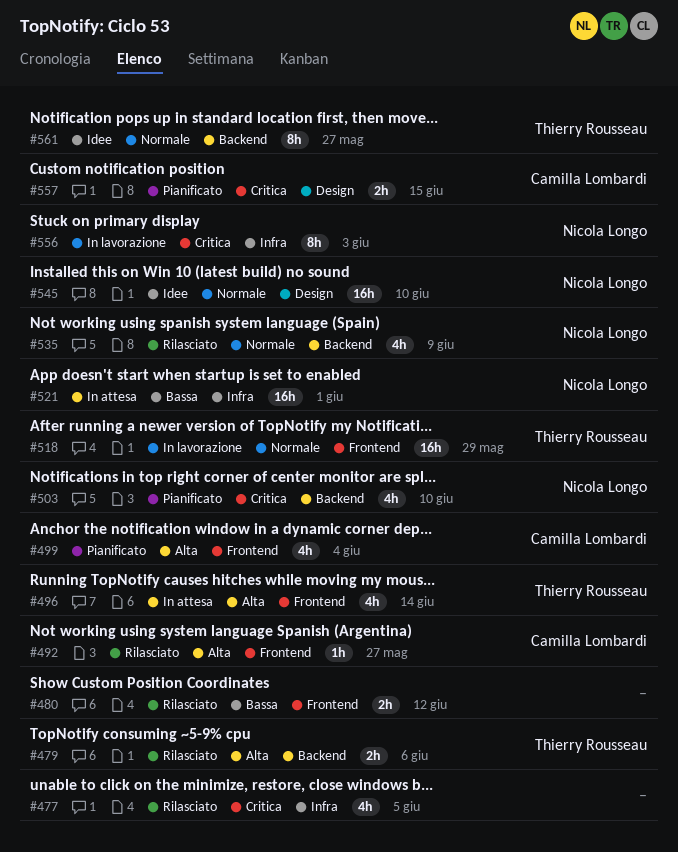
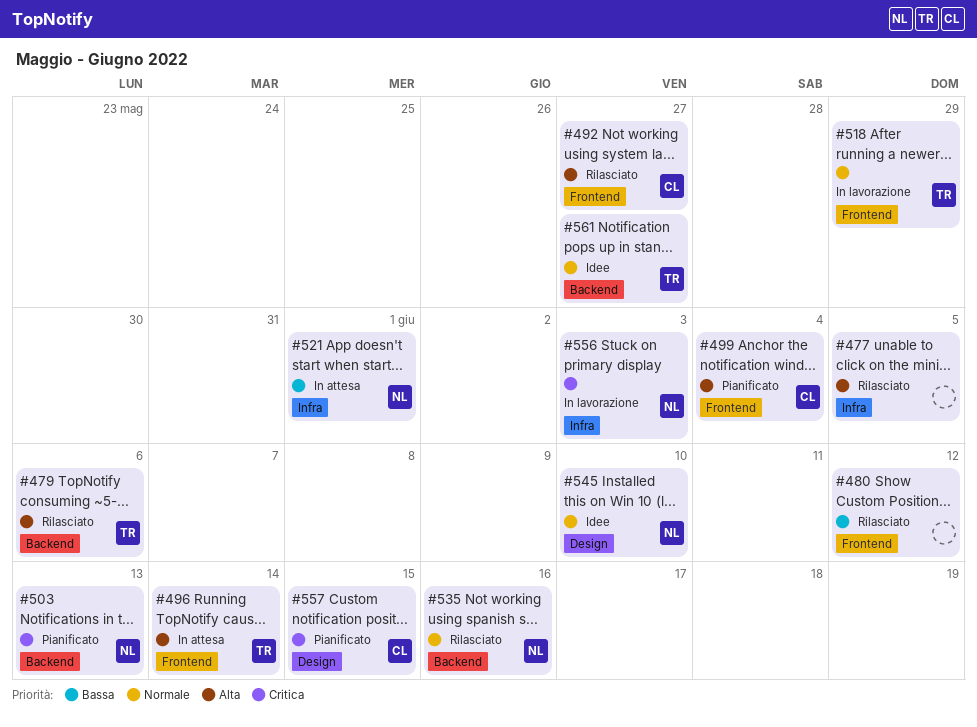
#477, priority: Critica -> Alta
#503, due: Jun 10 -> Jun 13
#535, due: Jun 9 -> Jun 16

